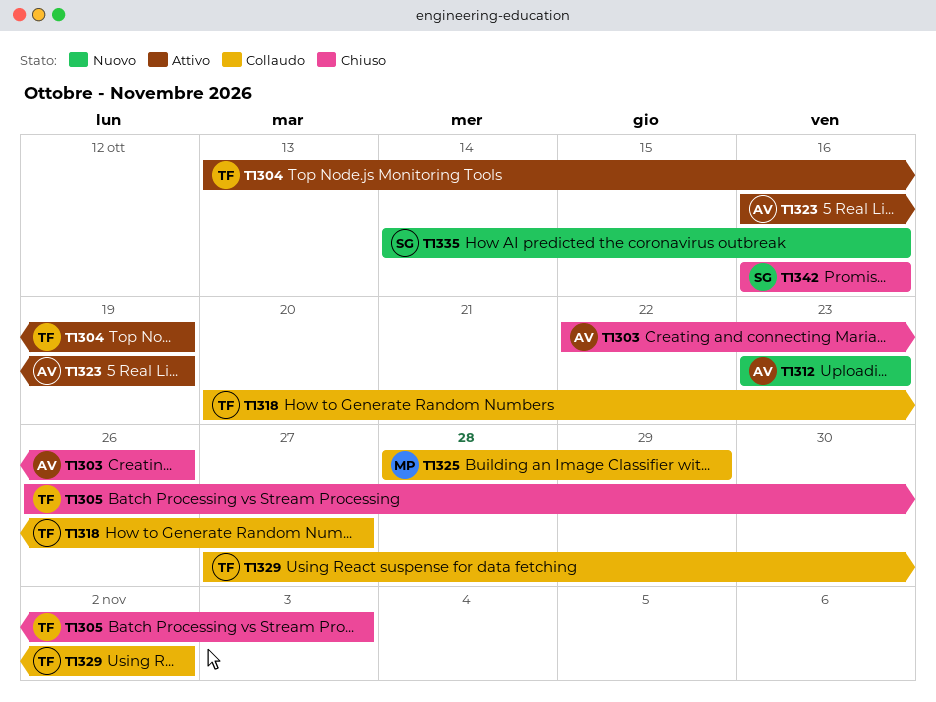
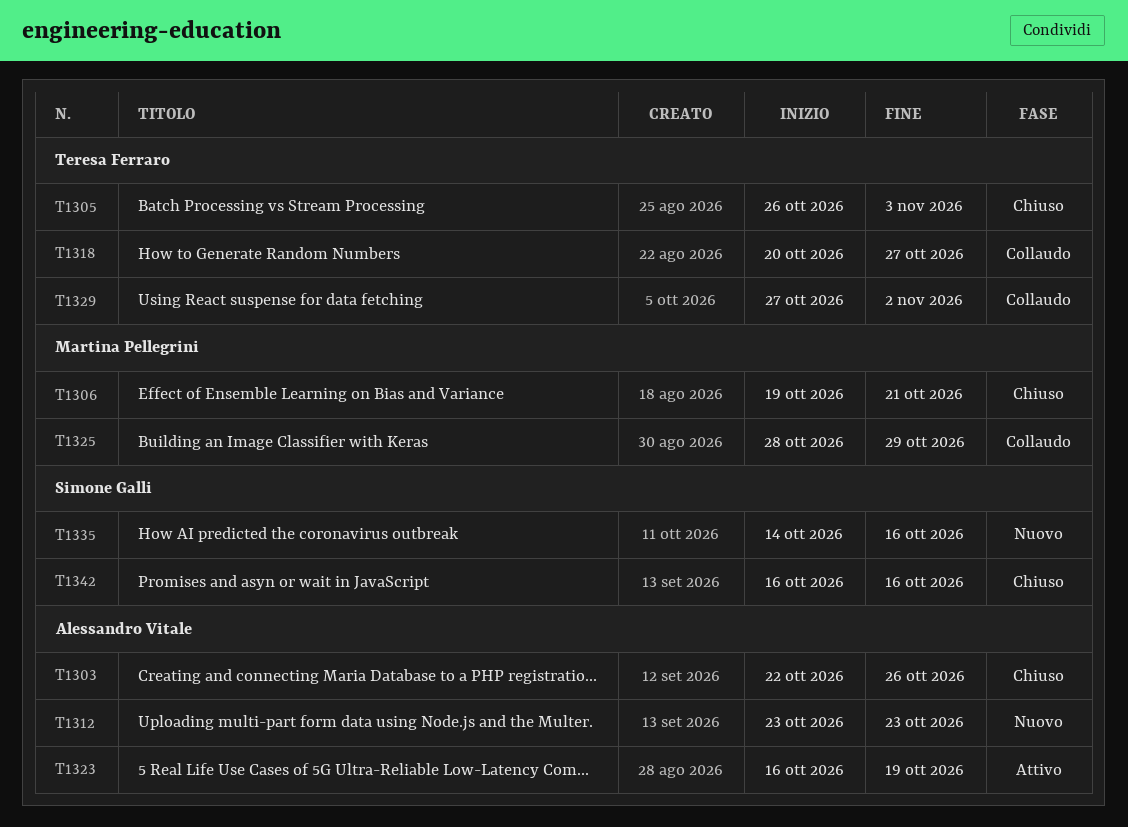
T1304: present -> none
T1306: none -> present

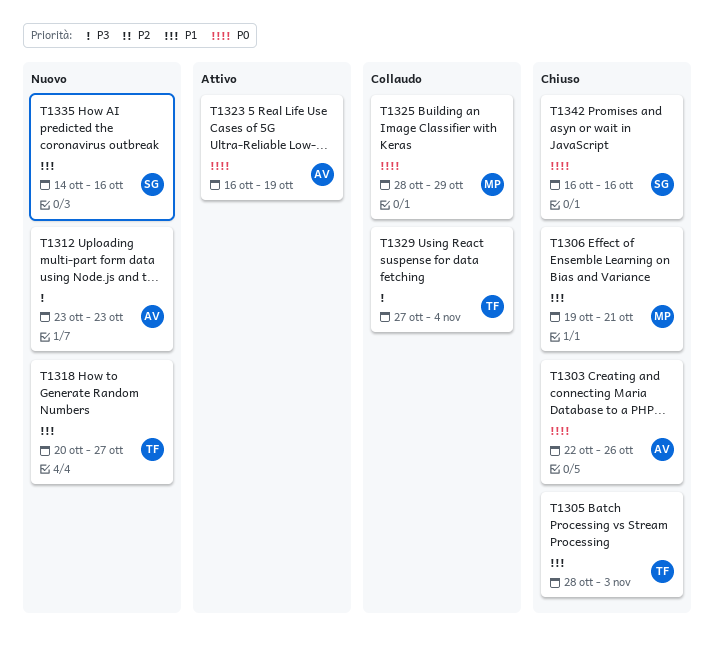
T1305, start: Oct 26 -> Oct 28
T1318, status: Collaudo -> Nuovo
T1329, due: Nov 2 -> Nov 4

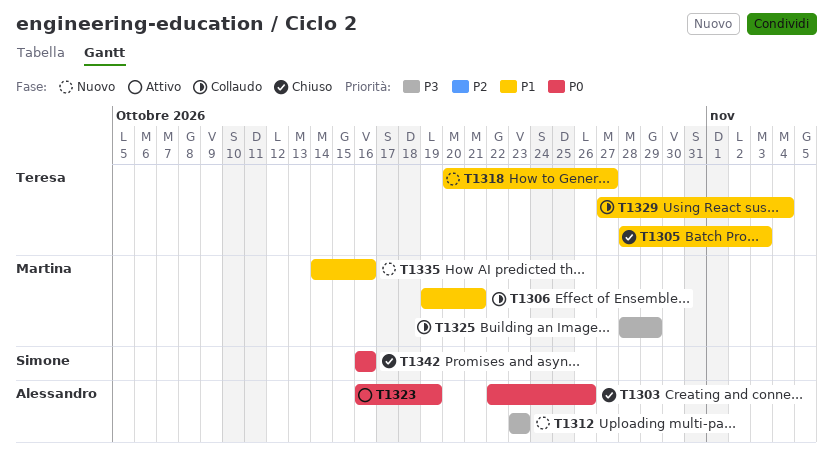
T1306, status: Chiuso -> Collaudo
T1325, priority: P0 -> P3
T1329, priority: P3 -> P1
T1335, owner: Simone -> Martina

